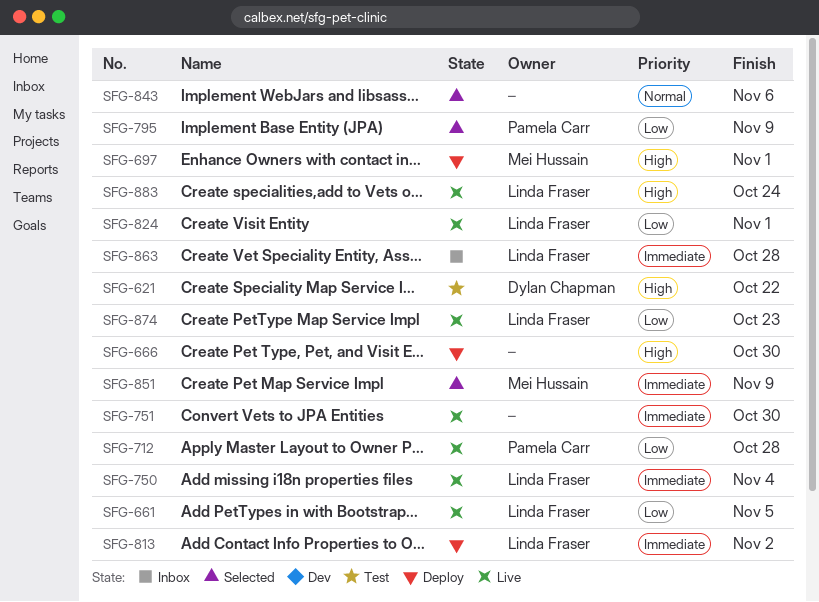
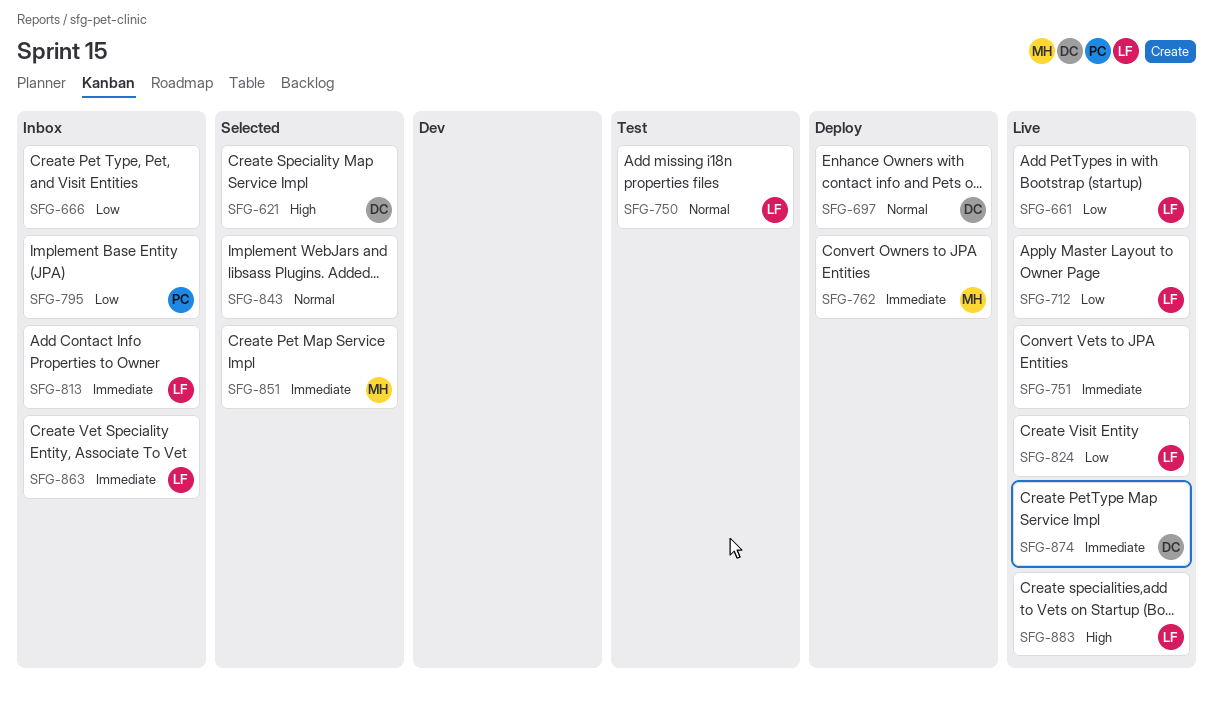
SFG-621, status: Test -> Selected
SFG-666, status: Deploy -> Inbox
SFG-666, priority: High -> Low
SFG-697, owner: Mei Hussain -> Dylan Chapman
SFG-697, priority: High -> Normal
SFG-712, owner: Pamela Carr -> Linda Fraser
SFG-750, status: Live -> Test
SFG-750, priority: Immediate -> Normal
SFG-762: none -> present
SFG-795, status: Selected -> Inbox
SFG-813, status: Deploy -> Inbox
SFG-874, owner: Linda Fraser -> Dylan Chapman
SFG-874, priority: Low -> Immediate

